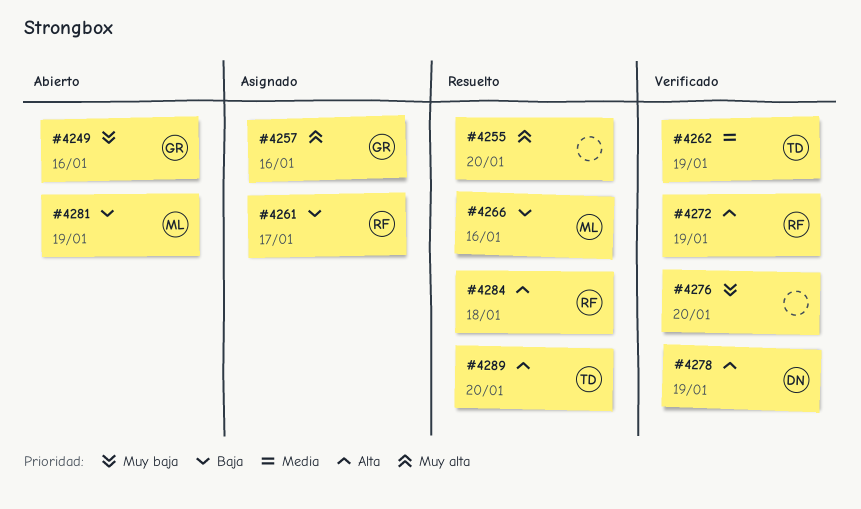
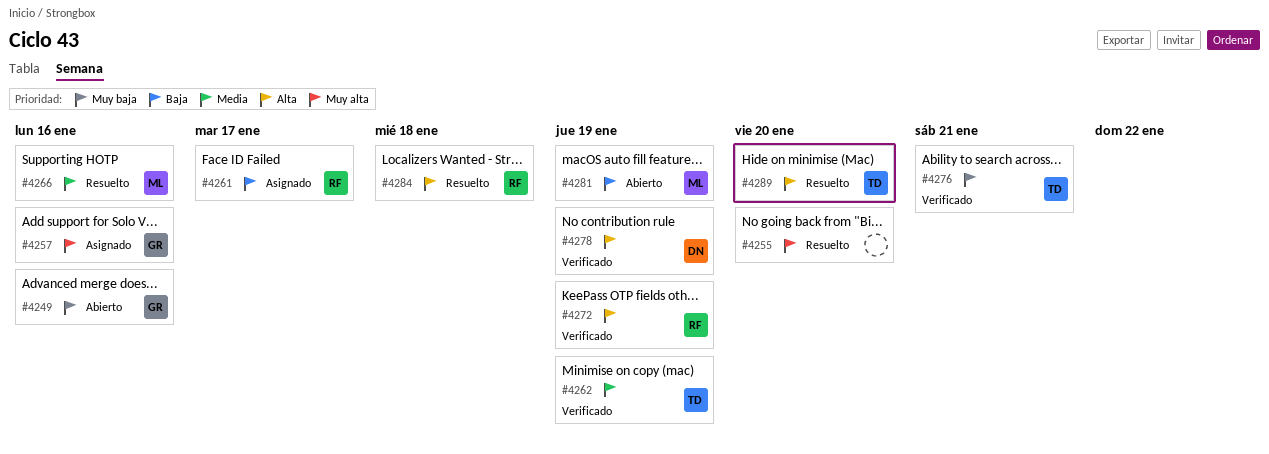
#4266, priority: Baja -> Media
#4276, owner: none -> TD
#4276, due: Jan 20 -> Jan 21

